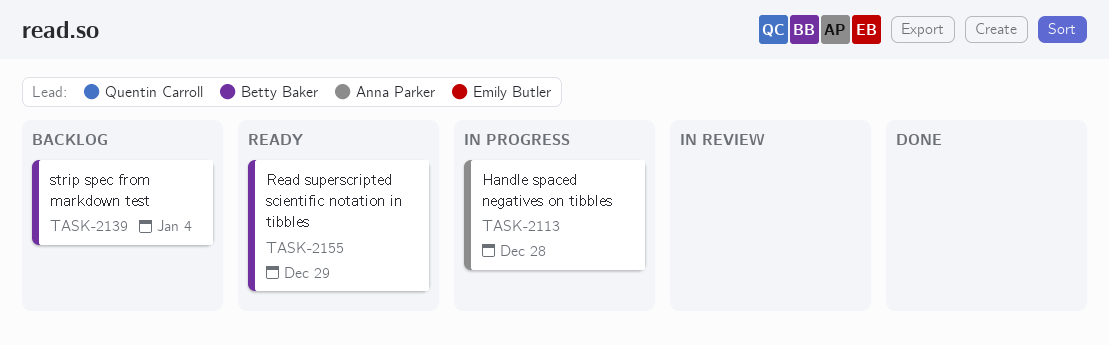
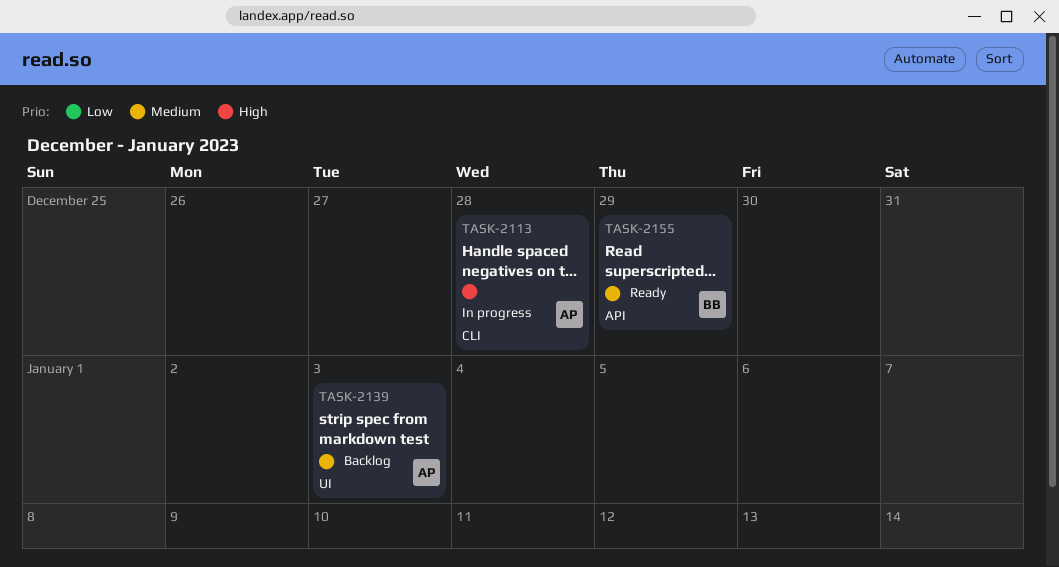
TASK-2139, owner: Betty Baker -> Anna Parker
TASK-2139, due: Jan 4 -> Jan 3

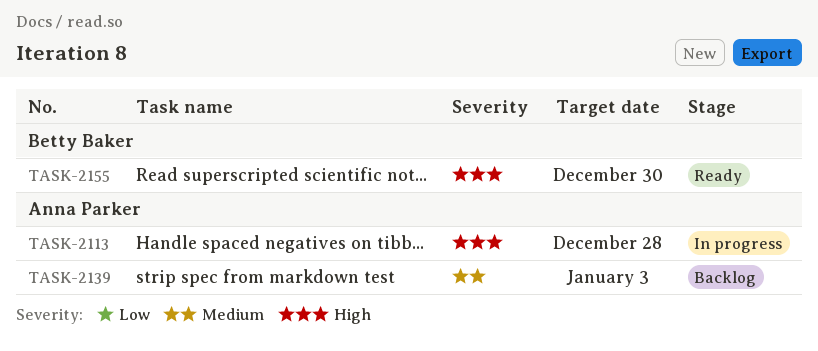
TASK-2155, priority: Medium -> High
TASK-2155, due: Dec 29 -> Dec 30

